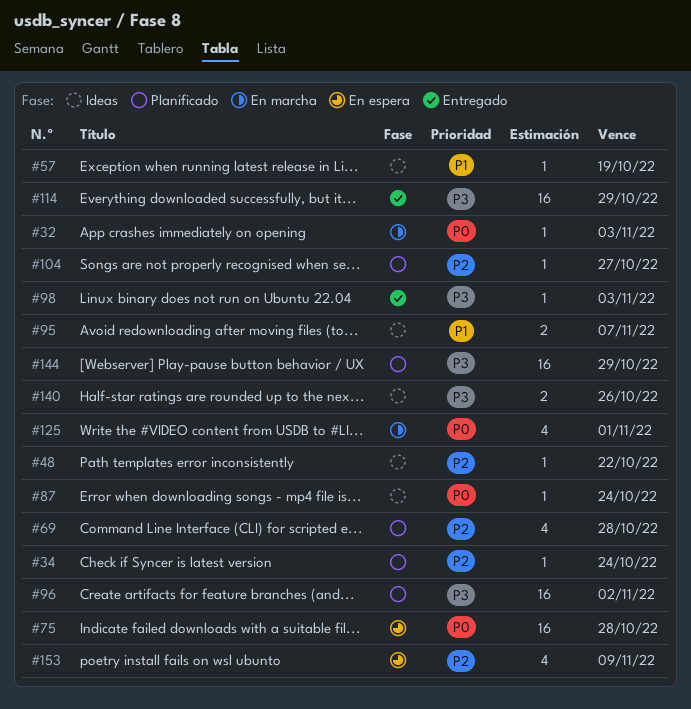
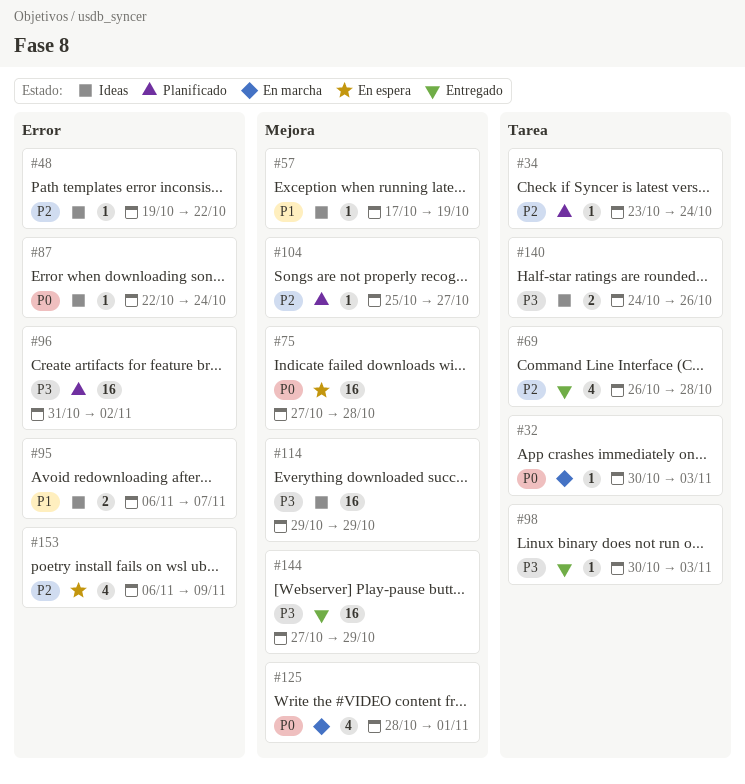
#69, status: Planificado -> Entregado
#114, status: Entregado -> Ideas
#144, status: Planificado -> Entregado

